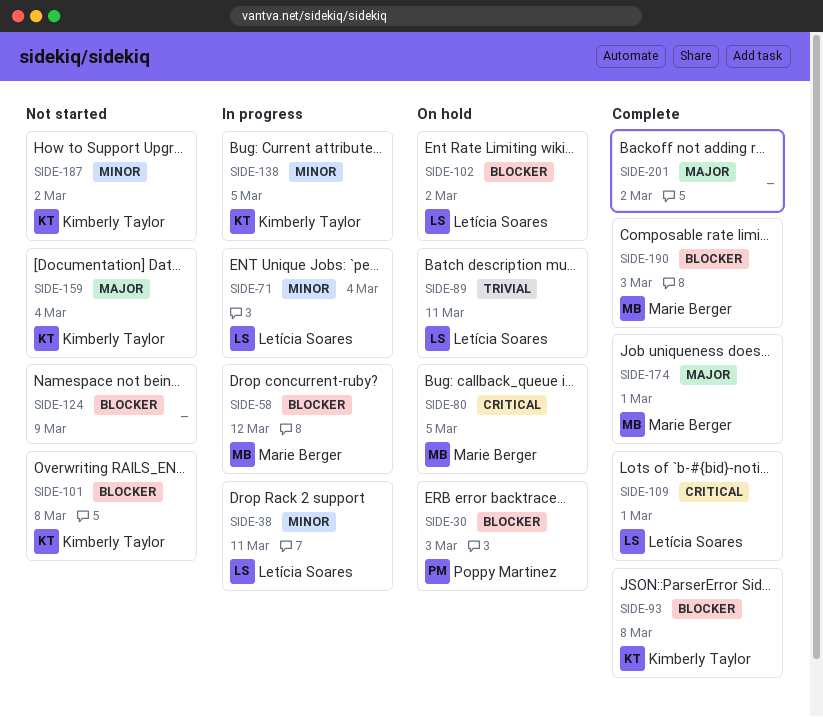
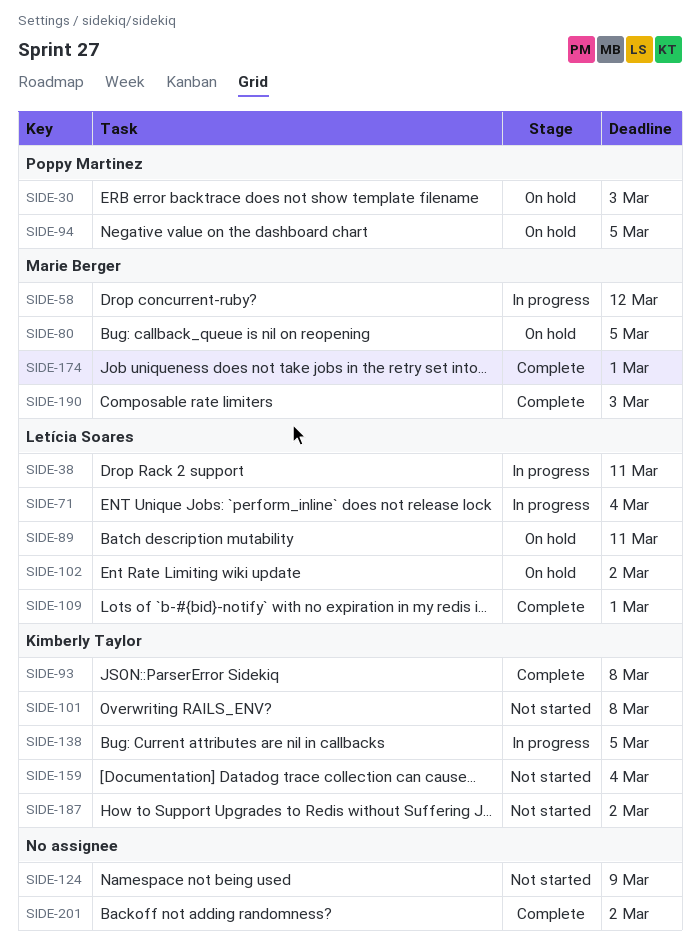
SIDE-94: none -> present

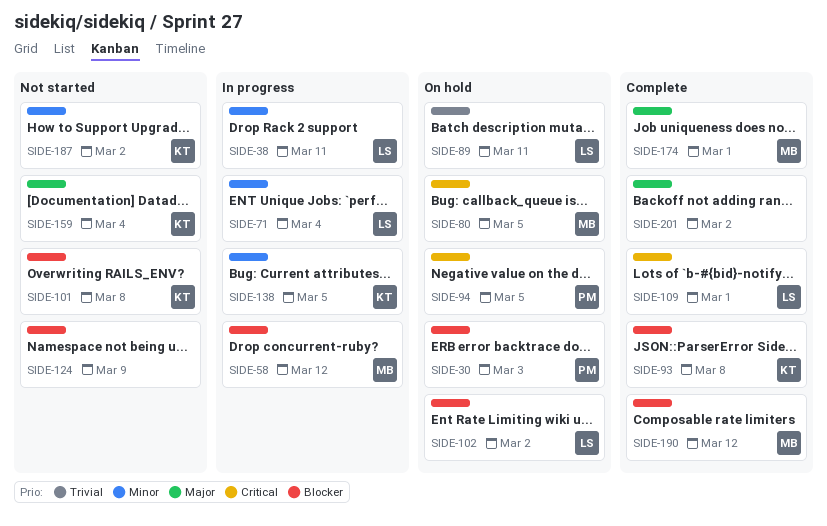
SIDE-190, due: Mar 3 -> Mar 12

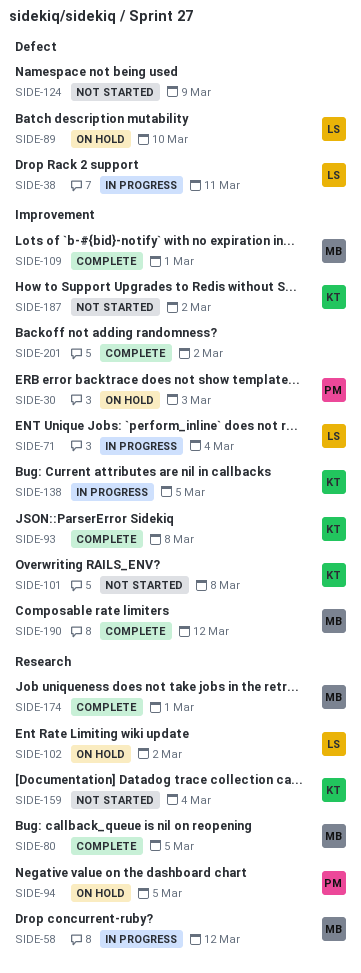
SIDE-80, status: On hold -> Complete
SIDE-89, due: Mar 11 -> Mar 10
SIDE-109, owner: LS -> MB

